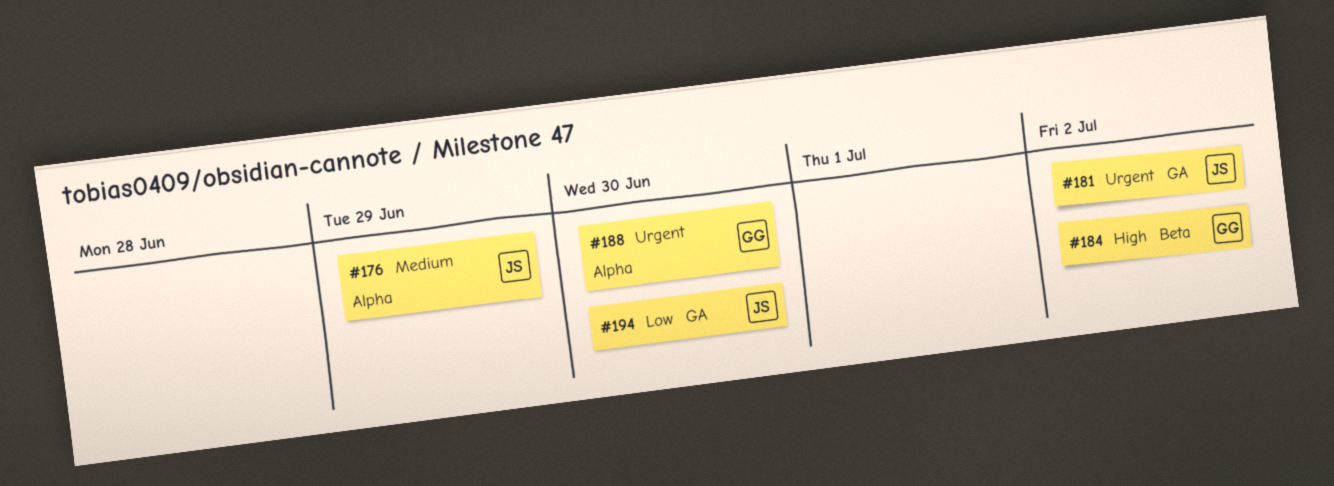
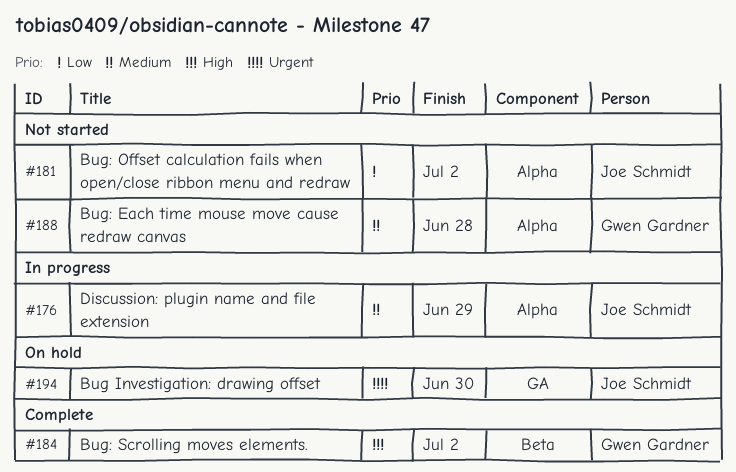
#181, priority: Urgent -> Low
#181, label: GA -> Alpha
#188, priority: Urgent -> Medium
#188, due: Jun 30 -> Jun 28
#194, priority: Low -> Urgent

